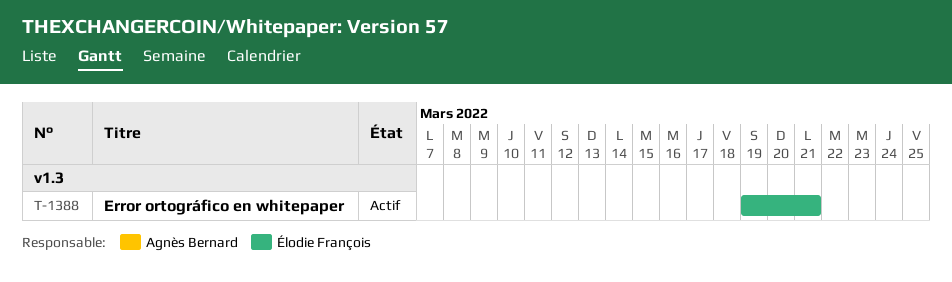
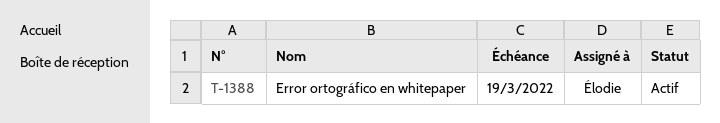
T-1388, due: Mar 21 -> Mar 19

